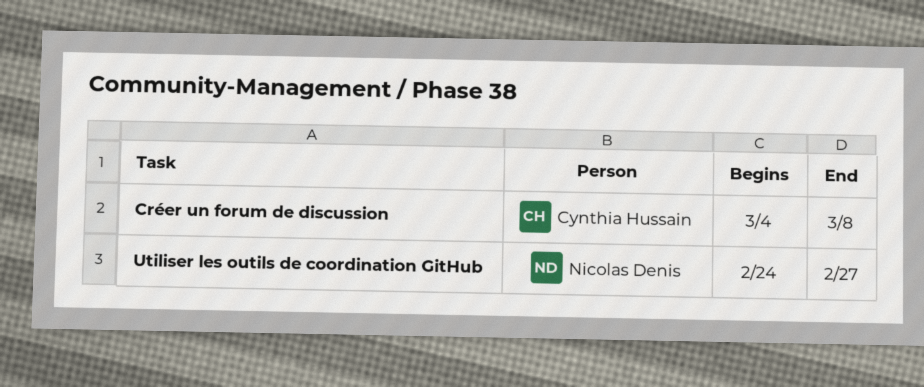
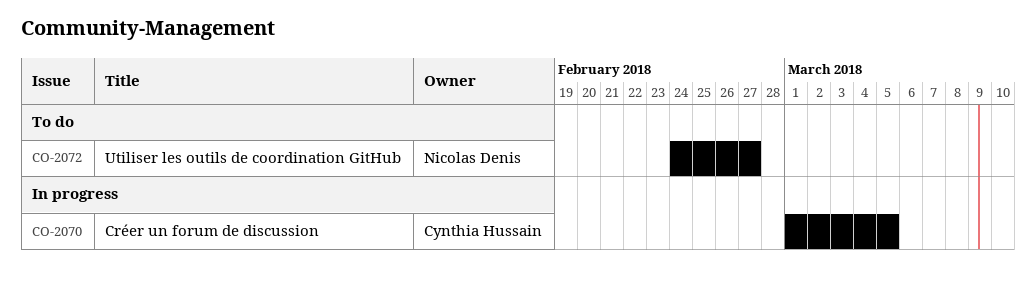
Créer un forum de discussion, start: Mar 4 -> Mar 1
Créer un forum de discussion, due: Mar 8 -> Mar 5

